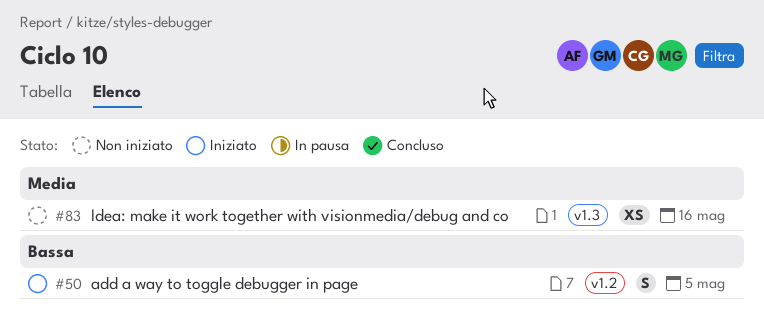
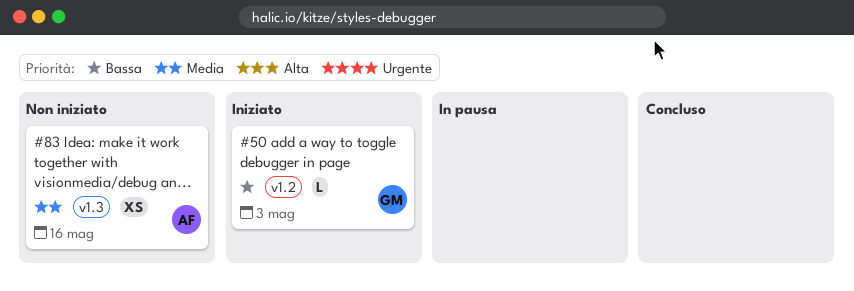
#50, estimate: S -> L
#50, due: May 5 -> May 3

